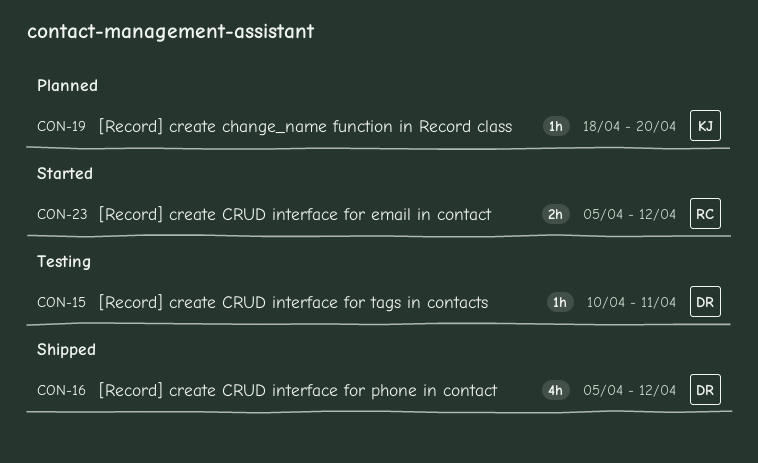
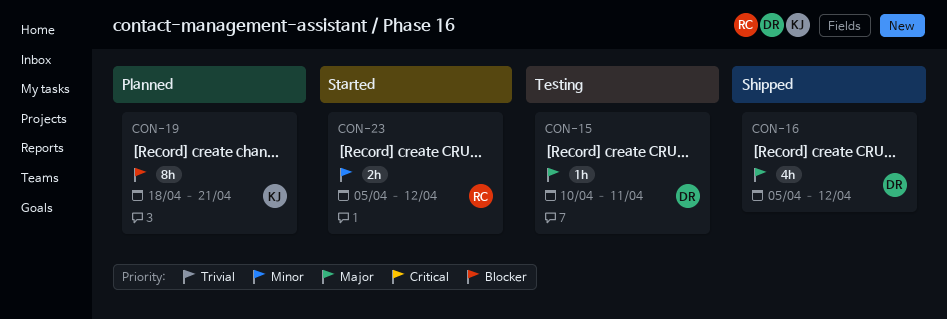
CON-19, estimate: 1h -> 8h
CON-19, due: Apr 20 -> Apr 21

